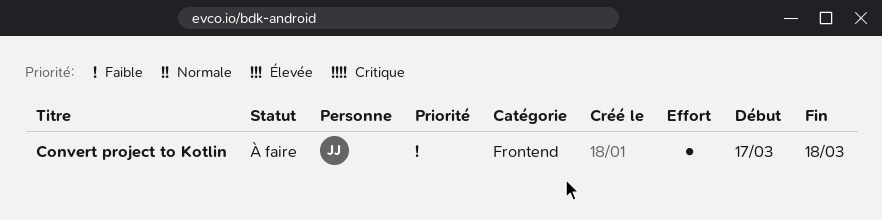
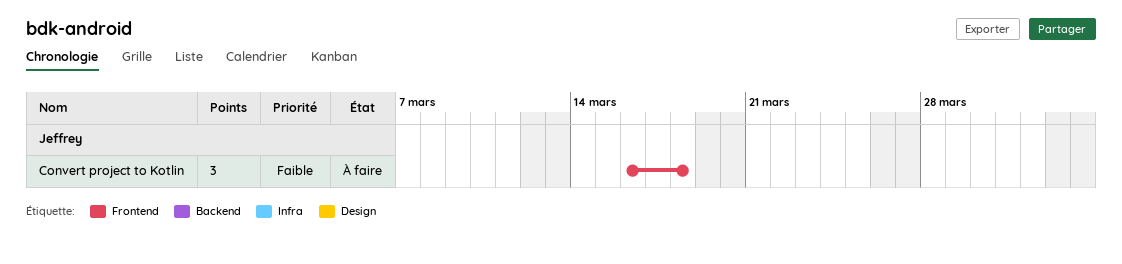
Convert project to Kotlin, estimate: 1 -> 3
Convert project to Kotlin, start: Mar 17 -> Mar 16

